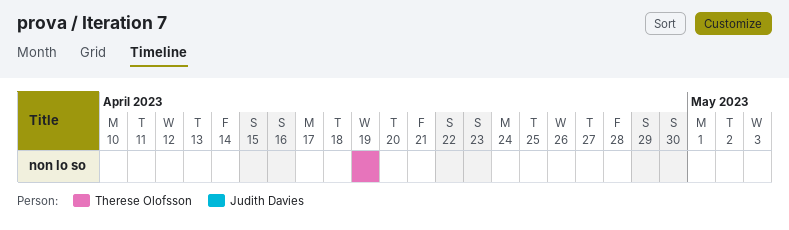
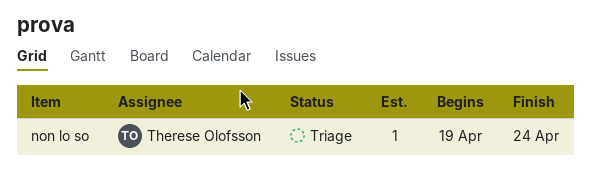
non lo so, due: Apr 19 -> Apr 24

